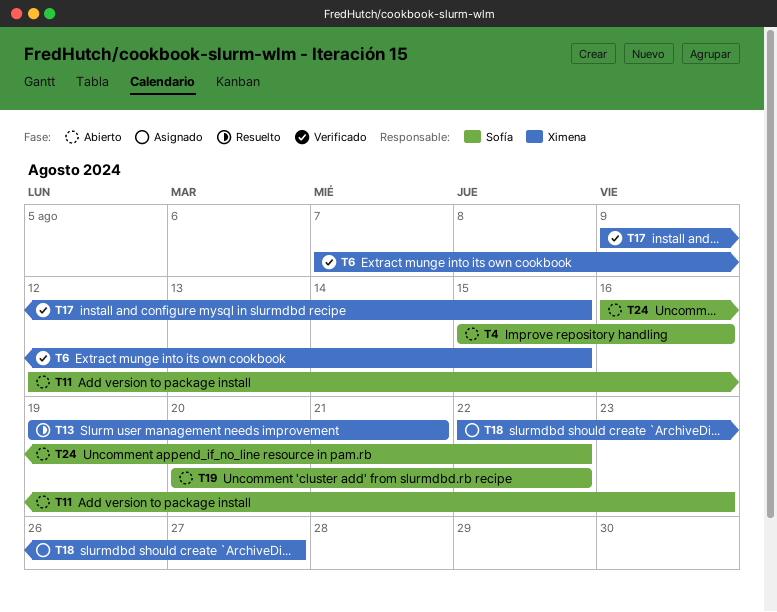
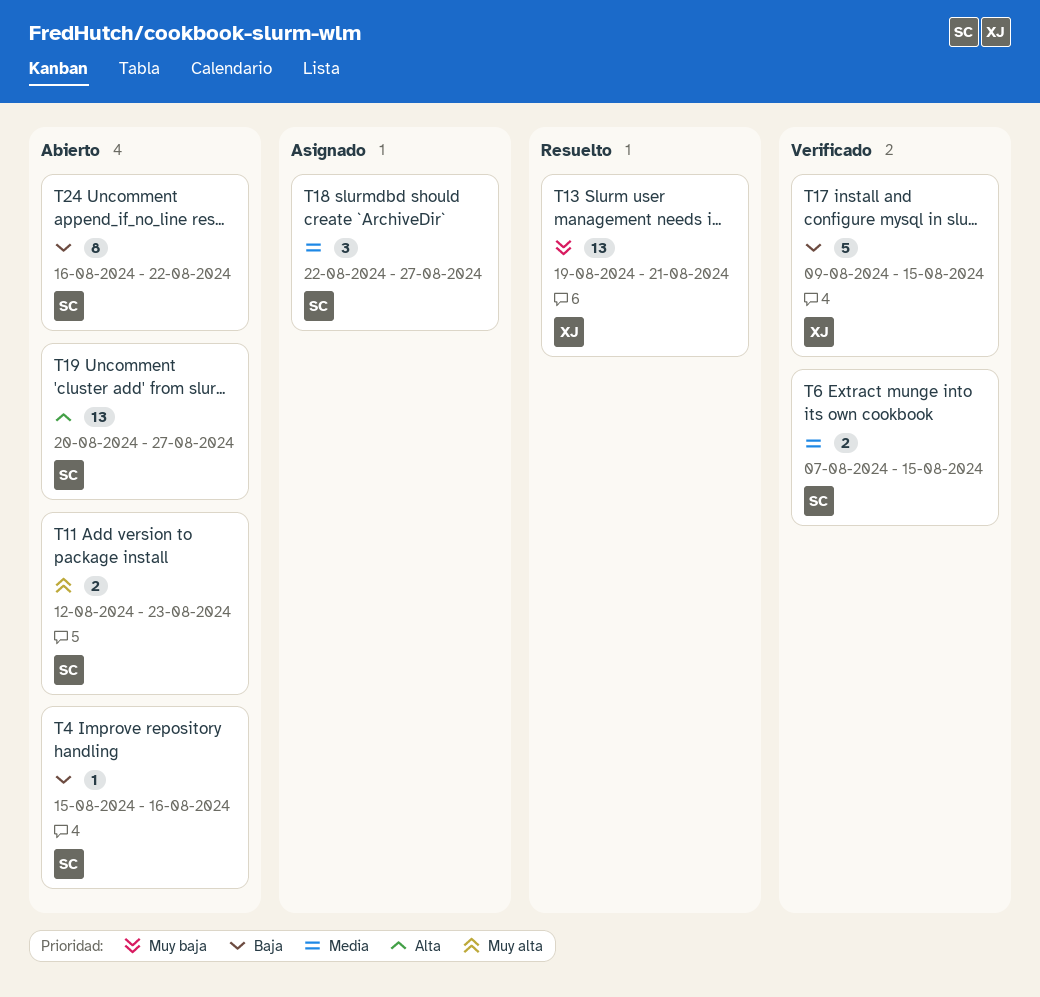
T6, owner: Ximena -> Sofía
T18, owner: Ximena -> Sofía
T19, due: Aug 22 -> Aug 27

